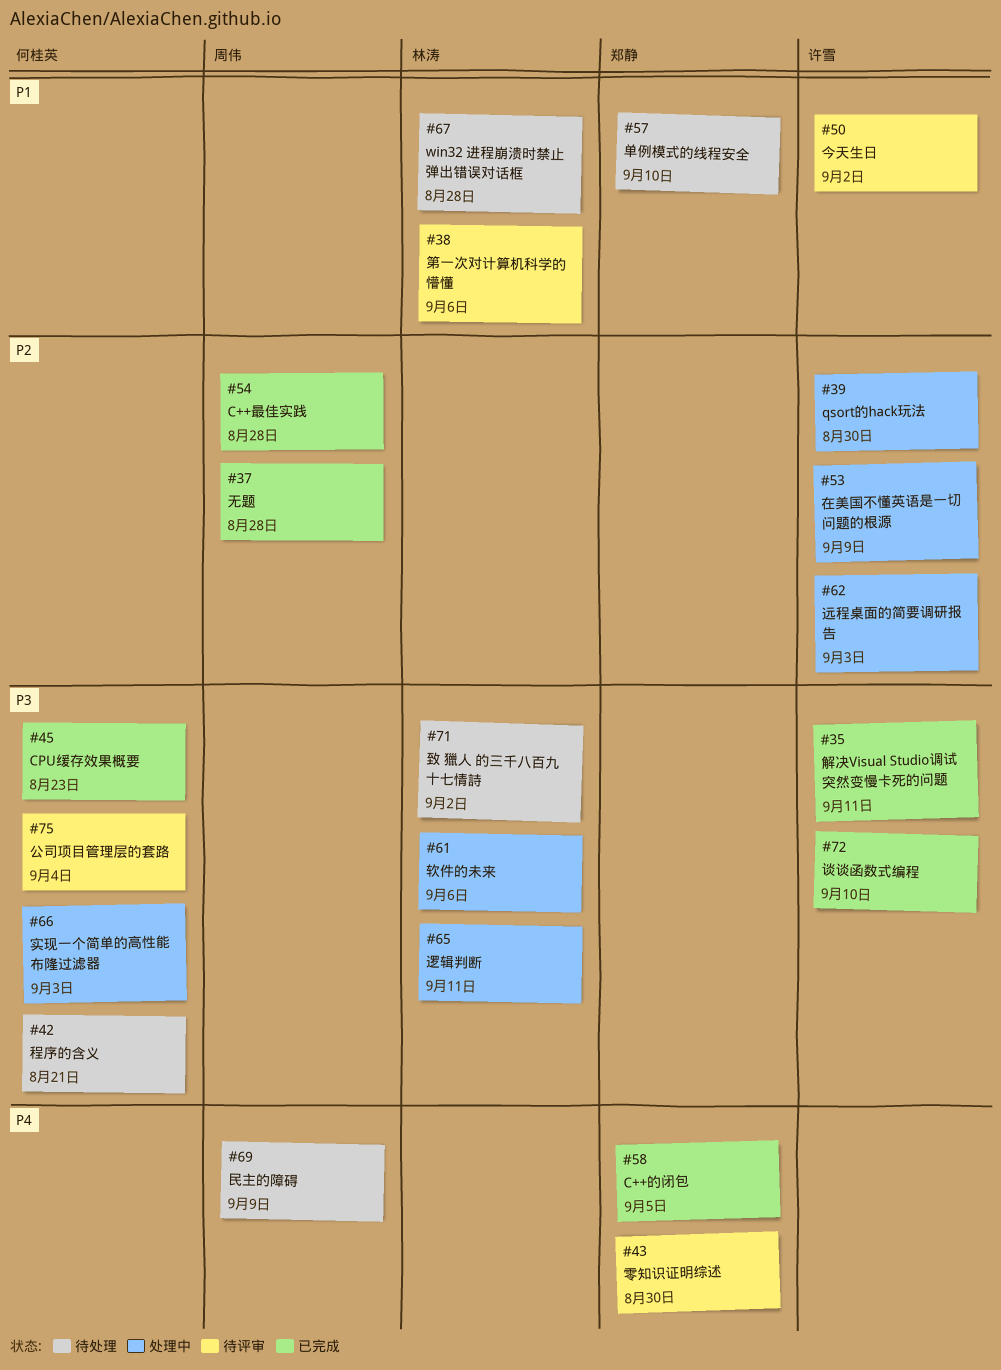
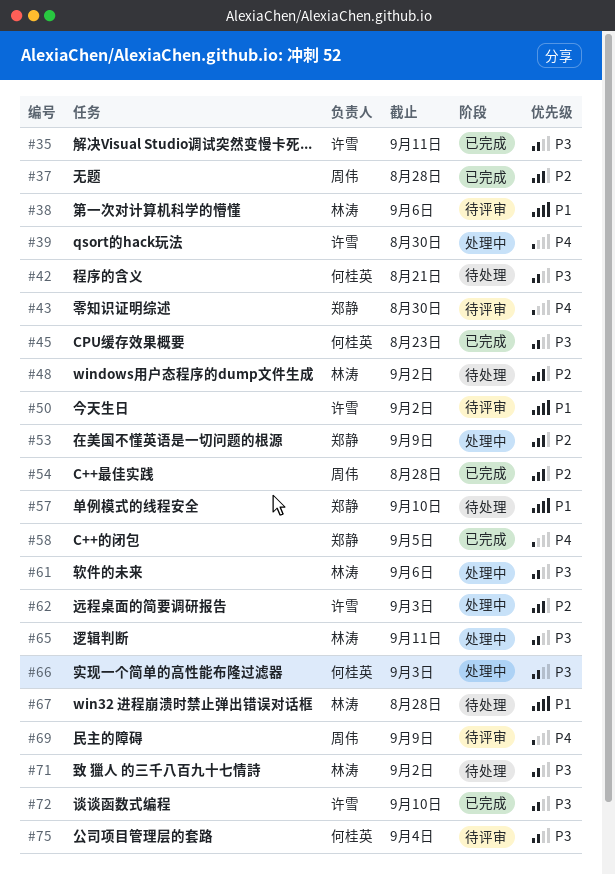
#39, priority: P2 -> P4
#48: none -> present
#53, owner: 许雪 -> 郑静
#69, status: 待处理 -> 待评审

